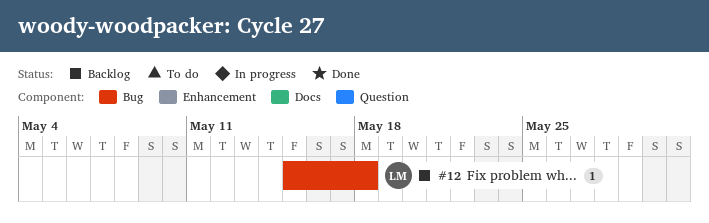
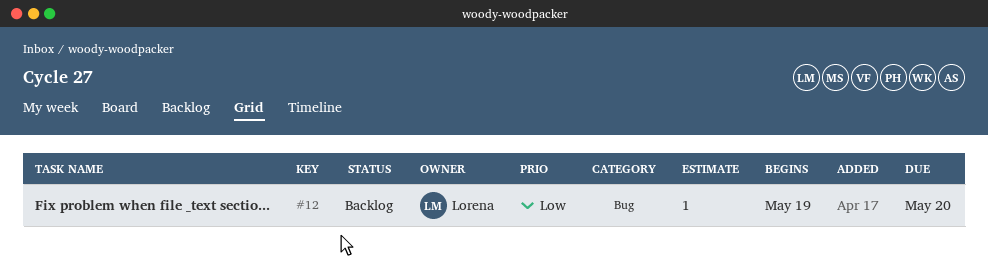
#12, start: May 15 -> May 19
#12, due: May 18 -> May 20

